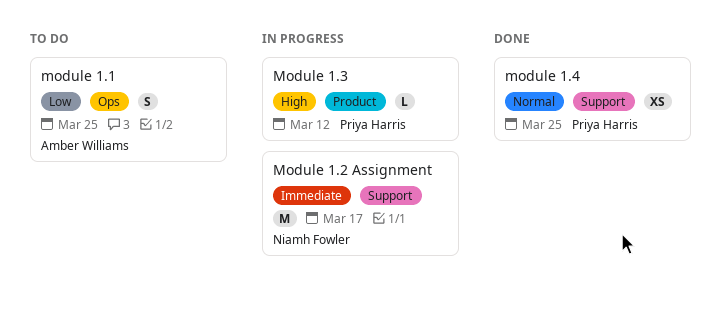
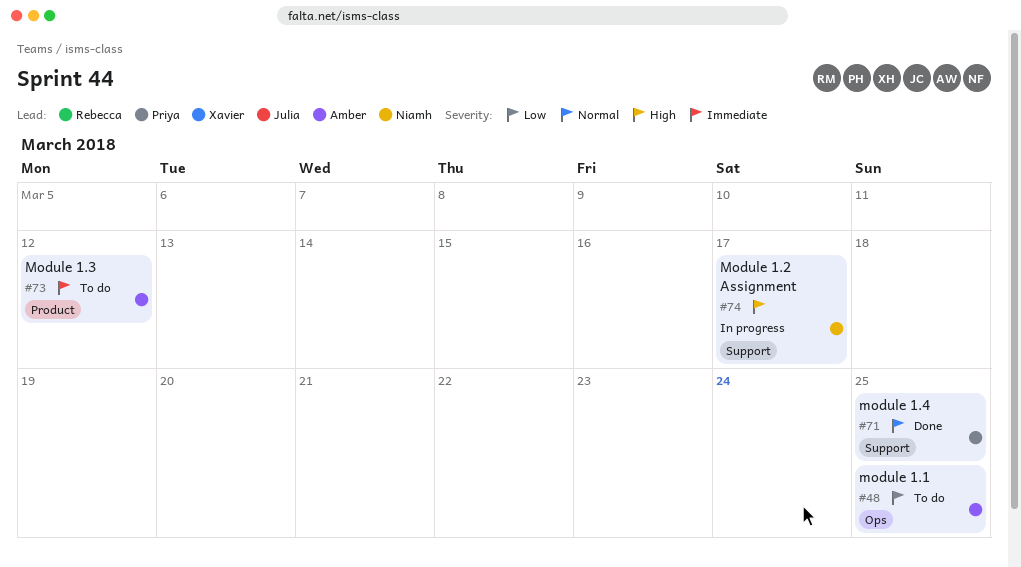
Module 1.2 Assignment, priority: Immediate -> High
Module 1.3, status: In progress -> To do
Module 1.3, owner: Priya Harris -> Amber Williams
Module 1.3, priority: High -> Immediate

